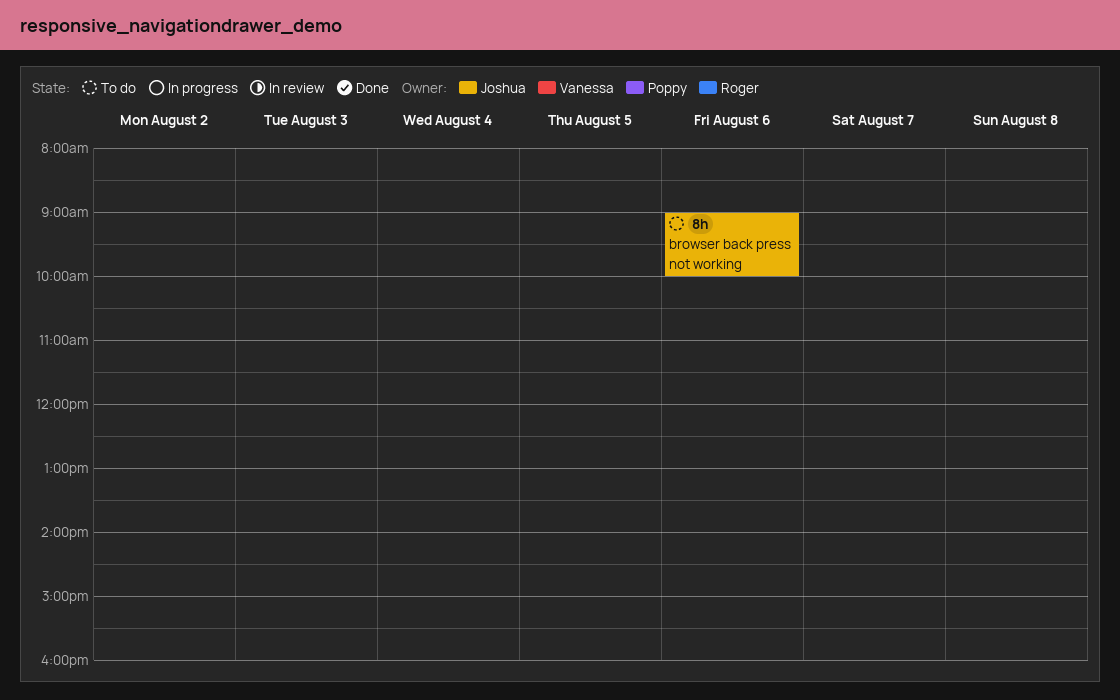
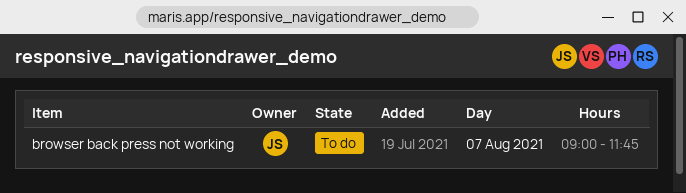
browser back press not working, day: Aug 6 -> Aug 7
browser back press not working, ends: 10:00 -> 11:45

